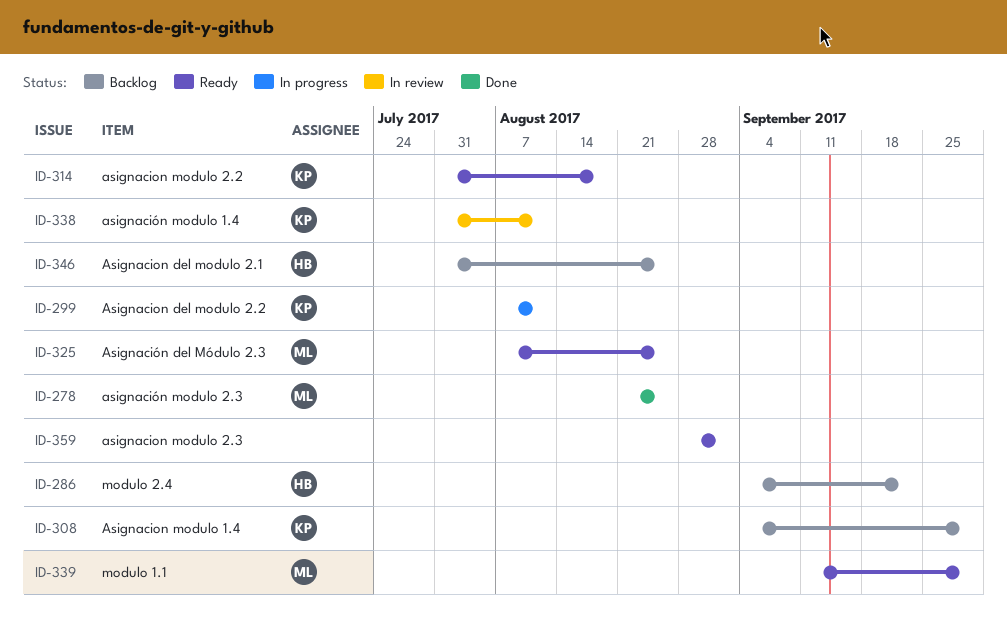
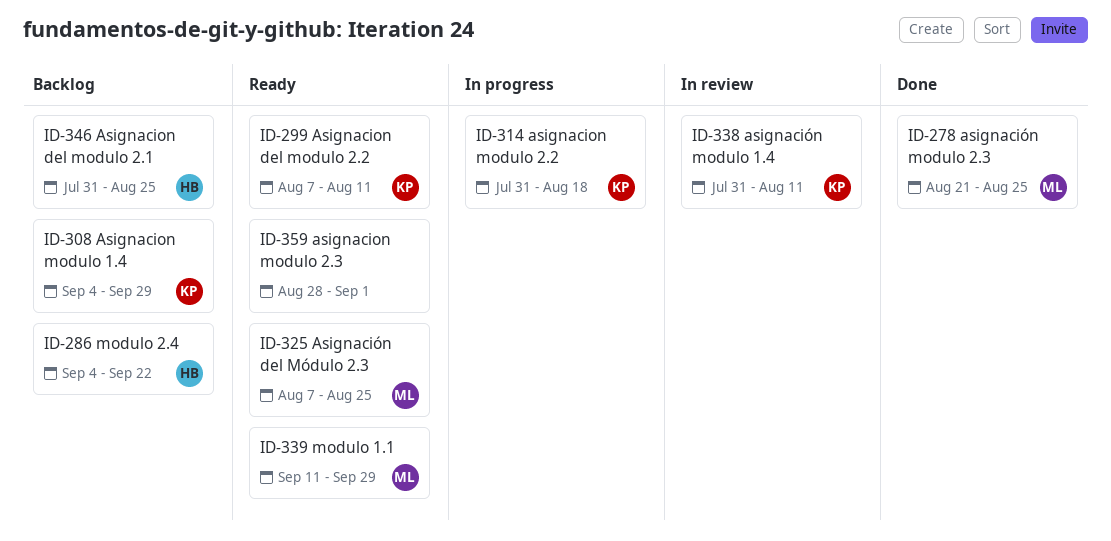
ID-299, status: In progress -> Ready
ID-314, status: Ready -> In progress

